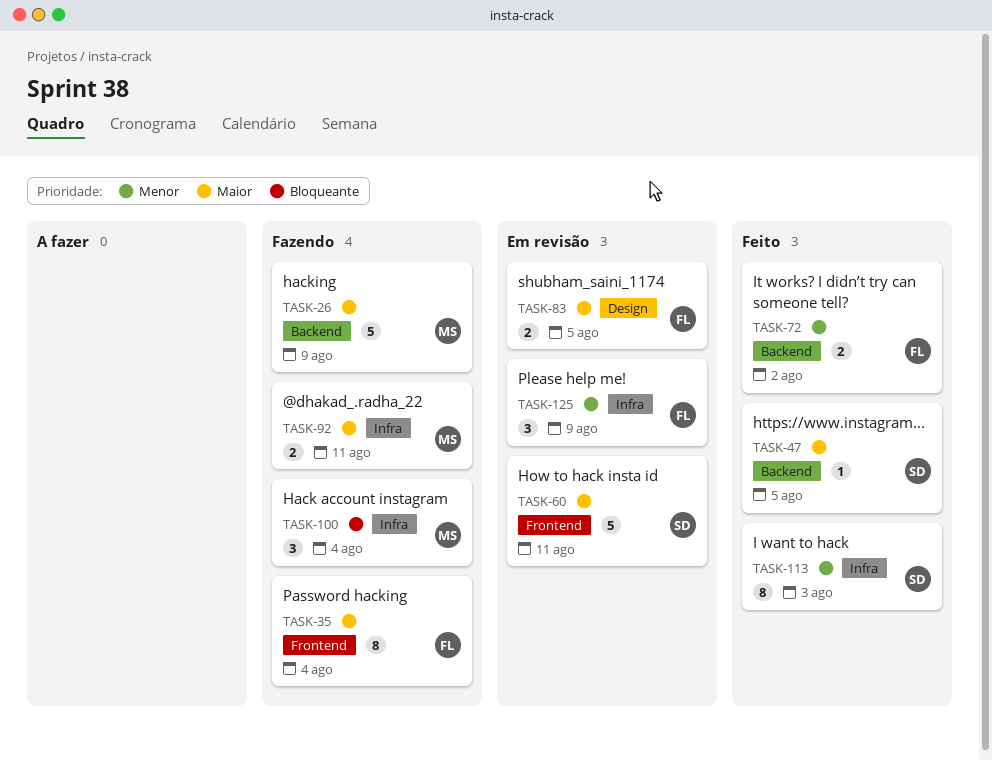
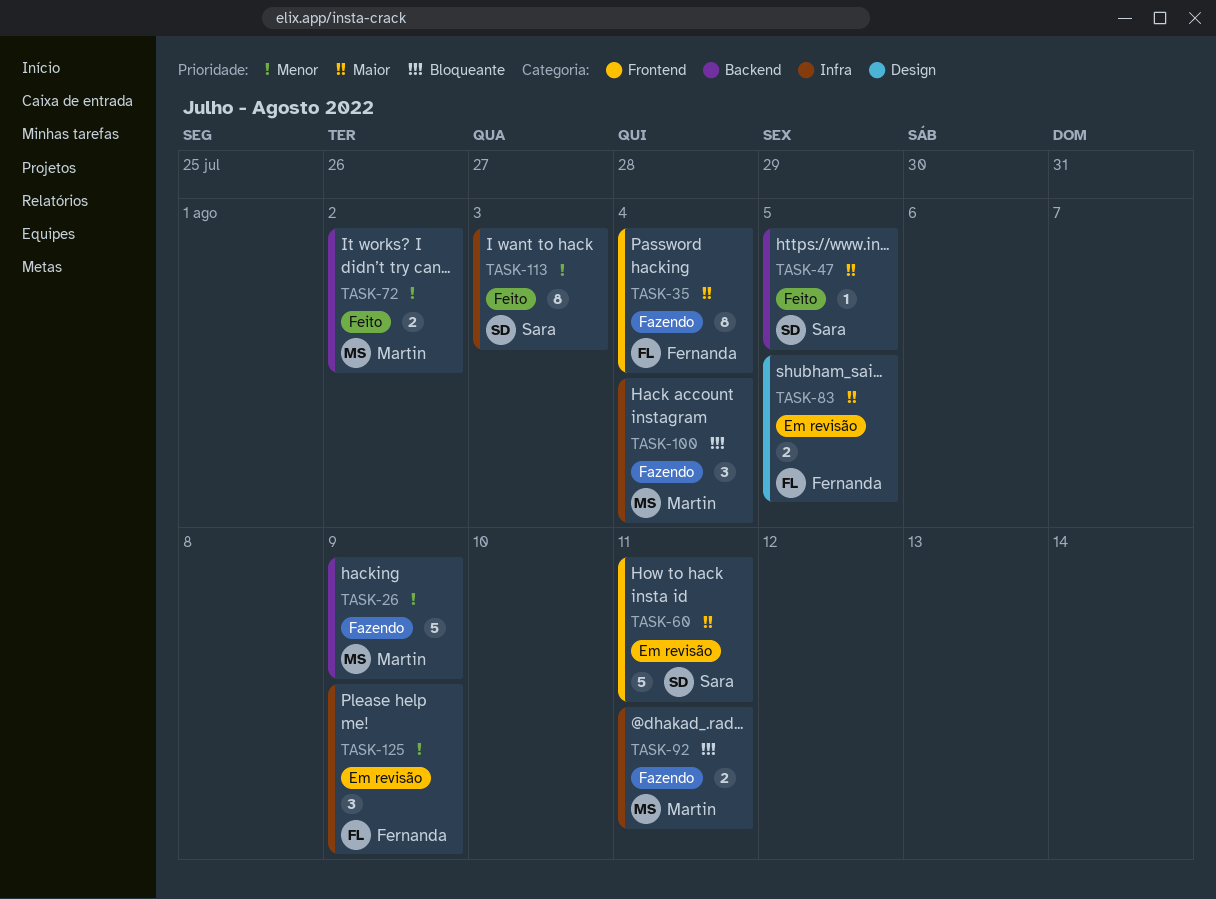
TASK-26, priority: Maior -> Menor
TASK-72, owner: Fernanda -> Martin
TASK-92, priority: Maior -> Bloqueante

